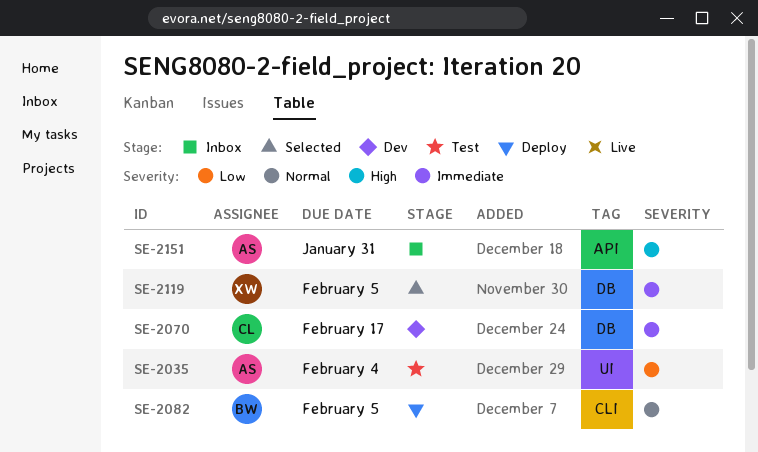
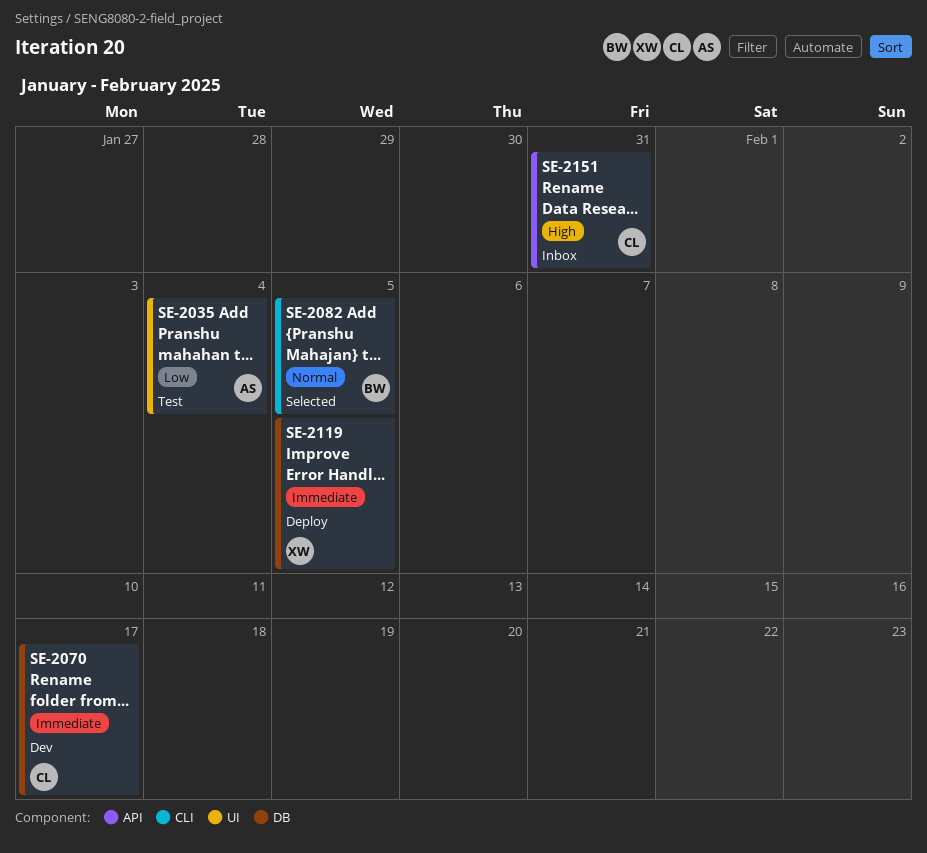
SE-2082, status: Deploy -> Selected
SE-2119, status: Selected -> Deploy
SE-2151, owner: AS -> CL

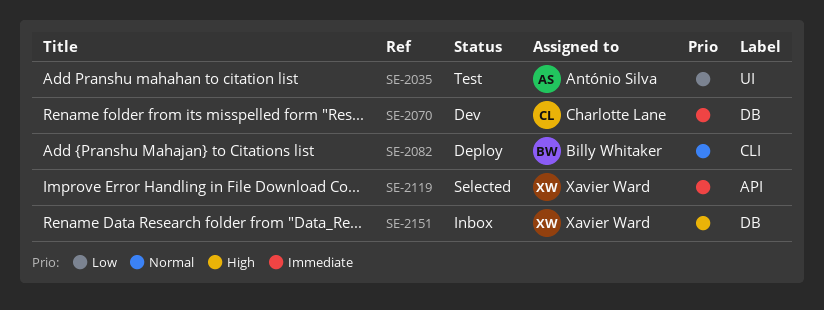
SE-2082, status: Selected -> Deploy
SE-2119, status: Deploy -> Selected
SE-2119, label: DB -> API
SE-2151, owner: Charlotte Lane -> Xavier Ward
SE-2151, label: API -> DB

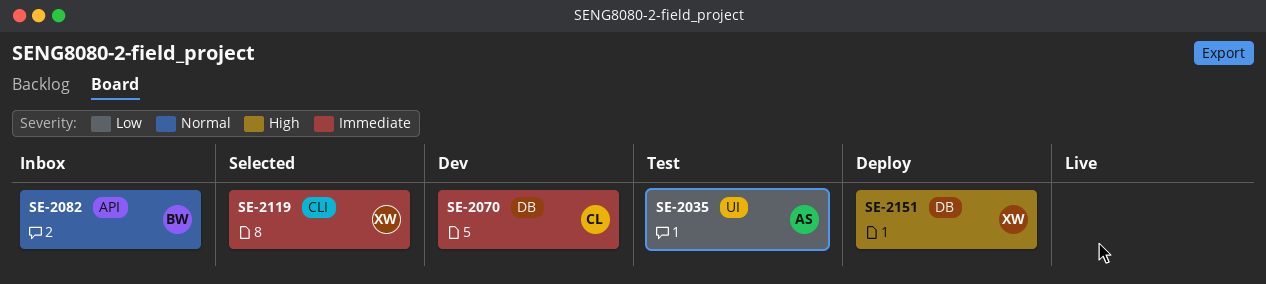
SE-2082, status: Deploy -> Inbox
SE-2082, label: CLI -> API
SE-2119, label: API -> CLI
SE-2151, status: Inbox -> Deploy

